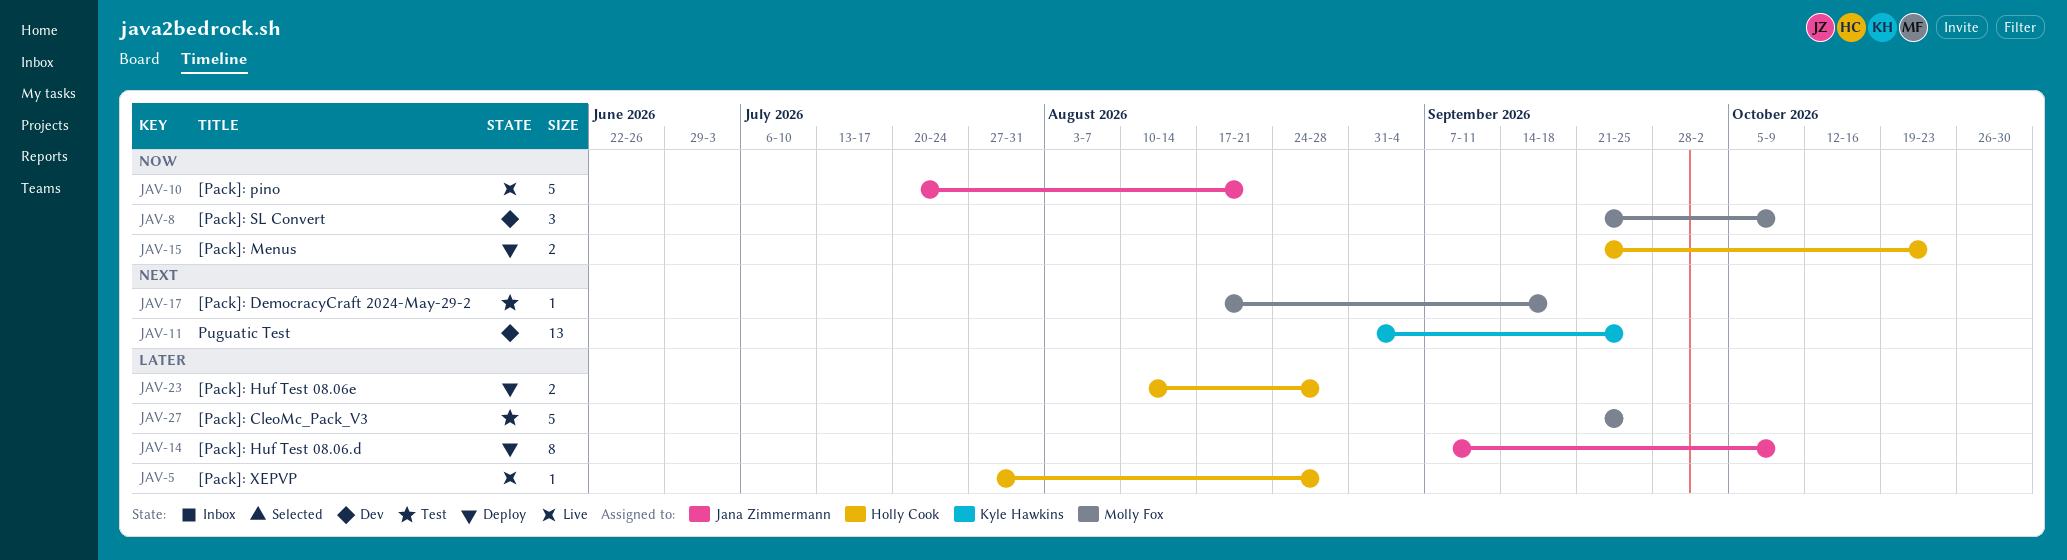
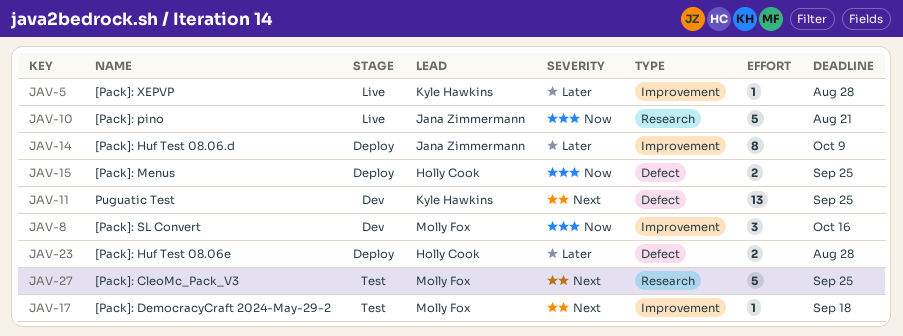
JAV-5, owner: Holly Cook -> Kyle Hawkins
JAV-8, due: Oct 9 -> Oct 16
JAV-15, due: Oct 23 -> Sep 25
JAV-27, priority: Later -> Next

